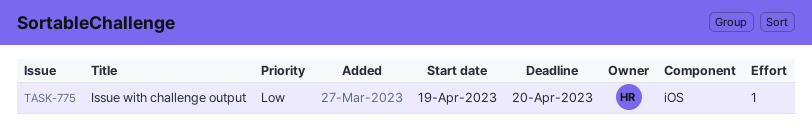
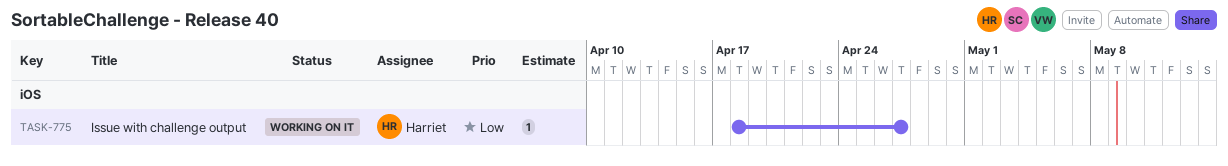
TASK-775, start: Apr 19 -> Apr 18
TASK-775, due: Apr 20 -> Apr 27

